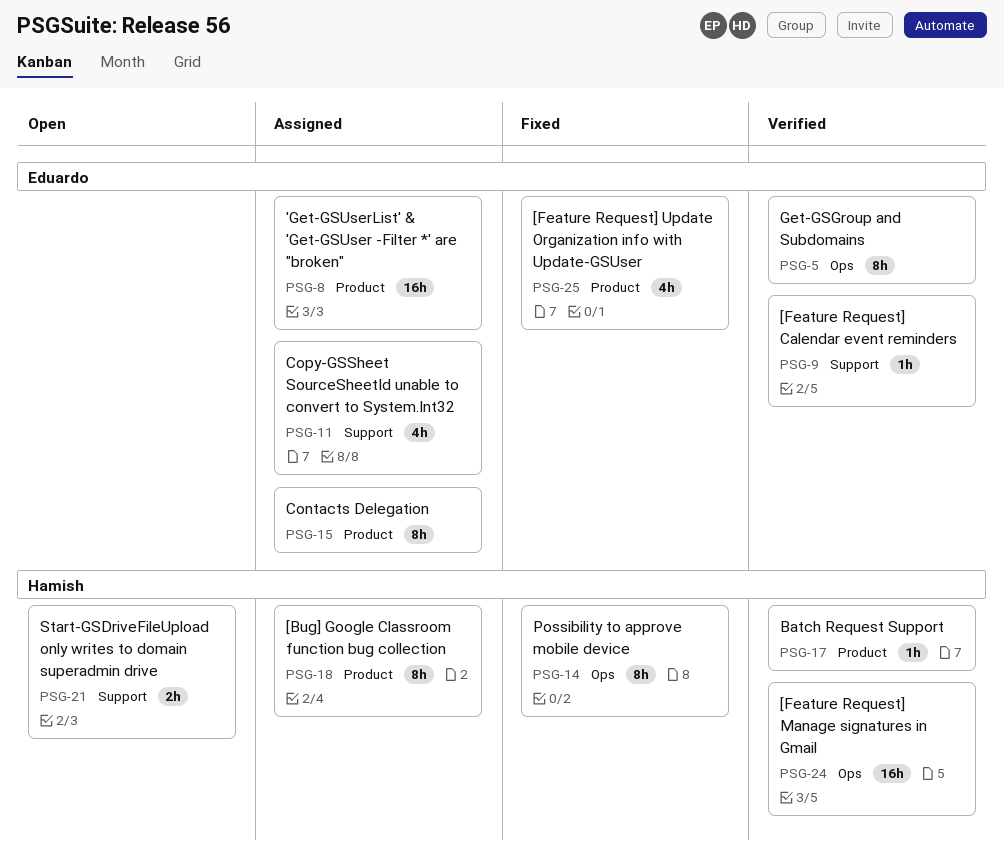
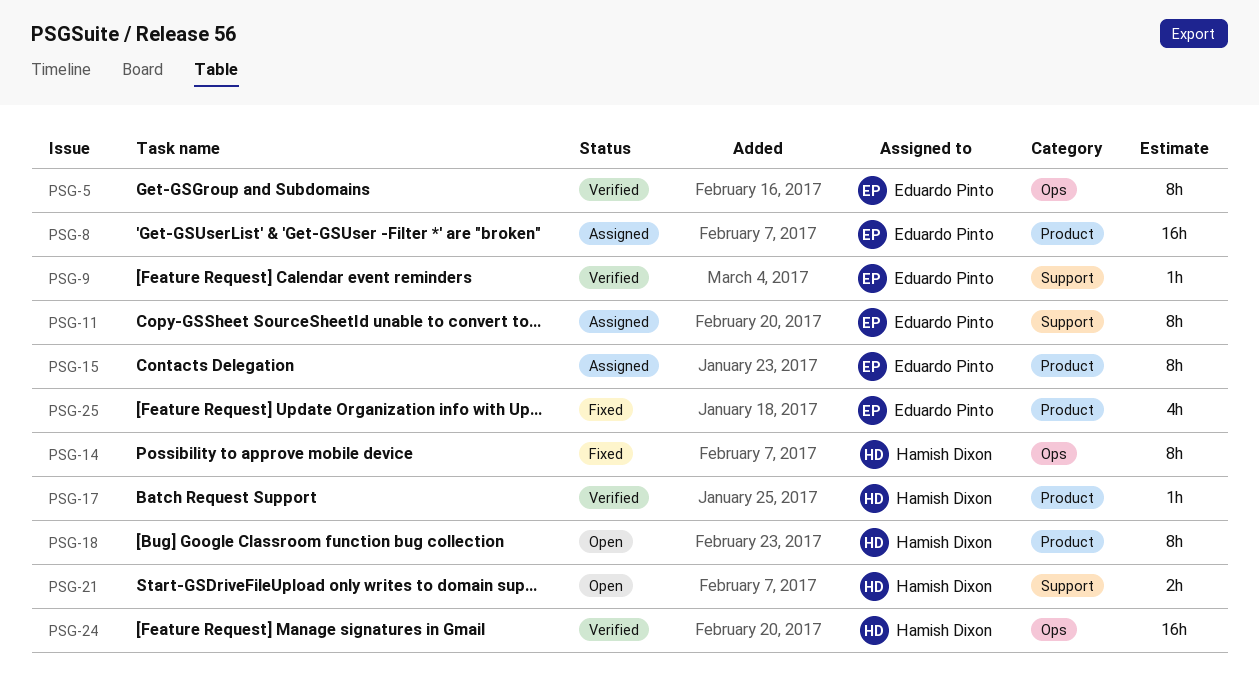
PSG-11, estimate: 4h -> 8h
PSG-18, status: Assigned -> Open

